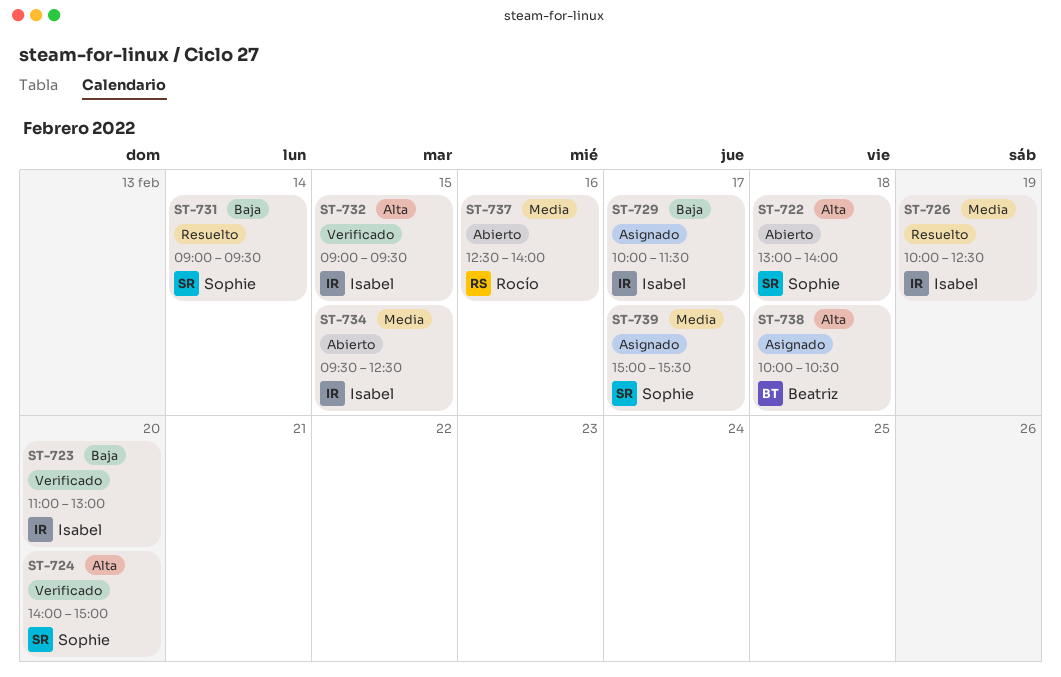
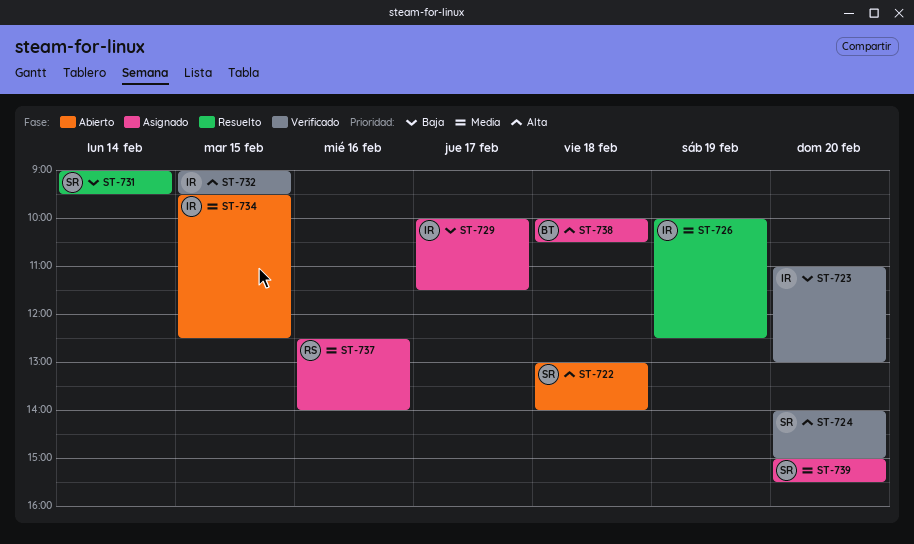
ST-737, status: Abierto -> Asignado
ST-739, day: Feb 17 -> Feb 20

